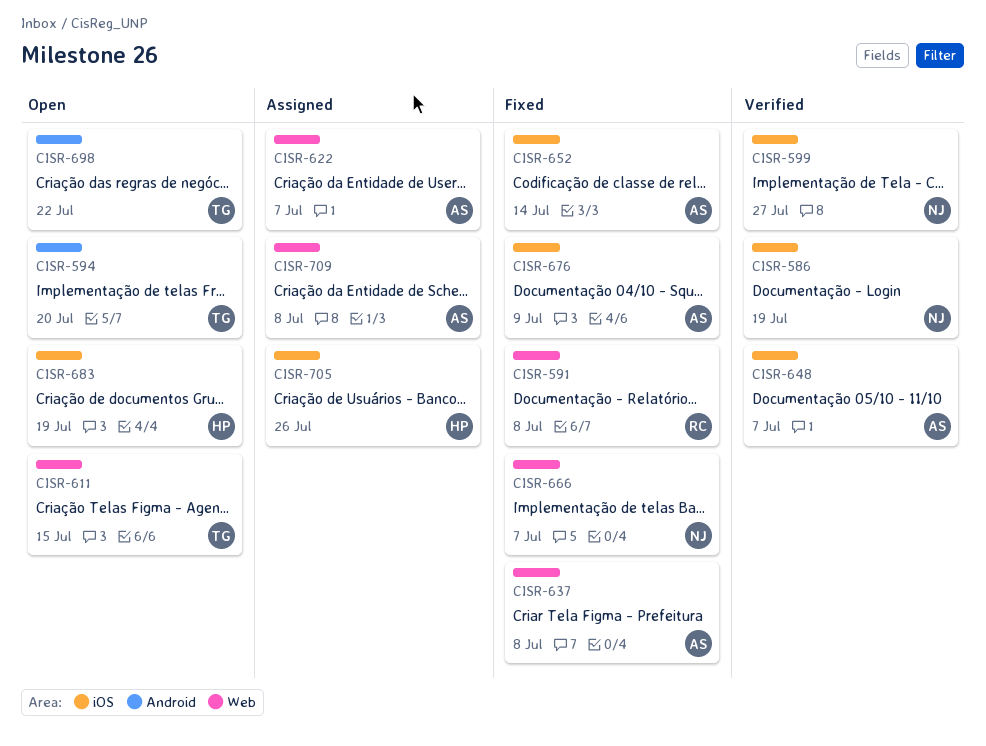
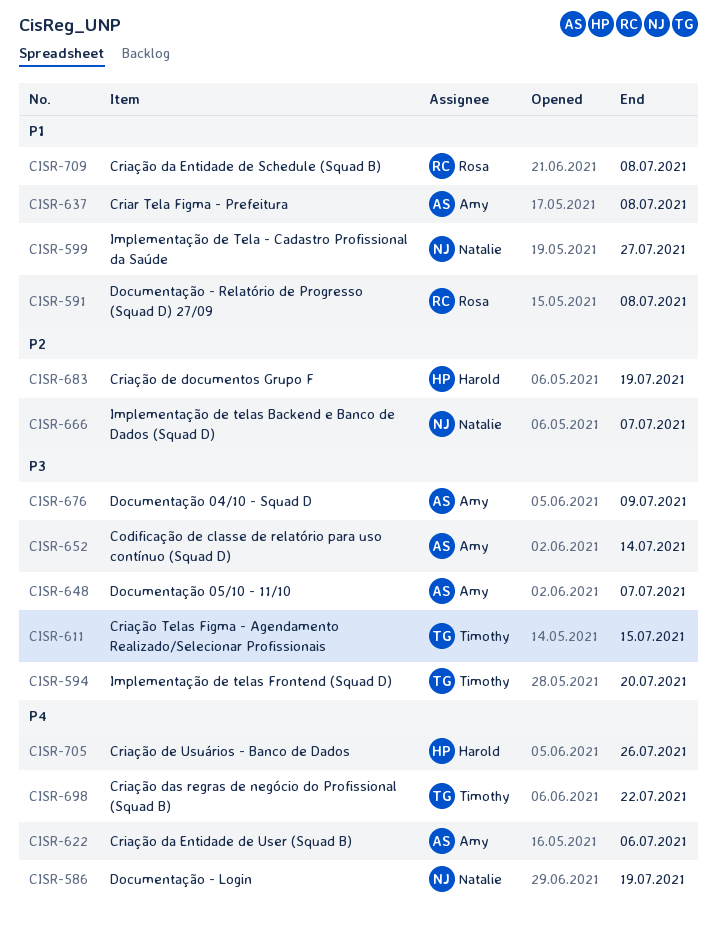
CISR-622, due: Jul 7 -> Jul 6
CISR-709, owner: Amy -> Rosa

